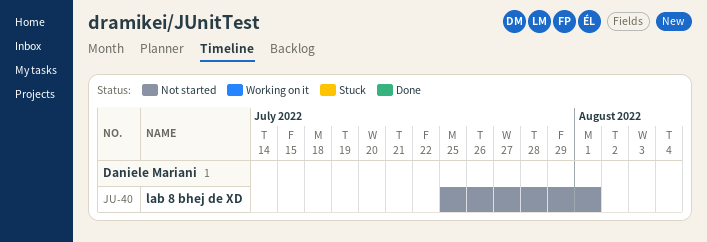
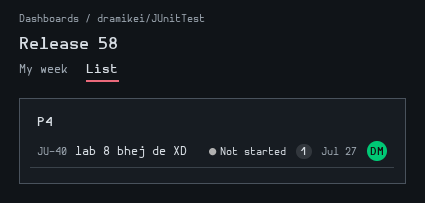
JU-40, due: Aug 1 -> Jul 27

